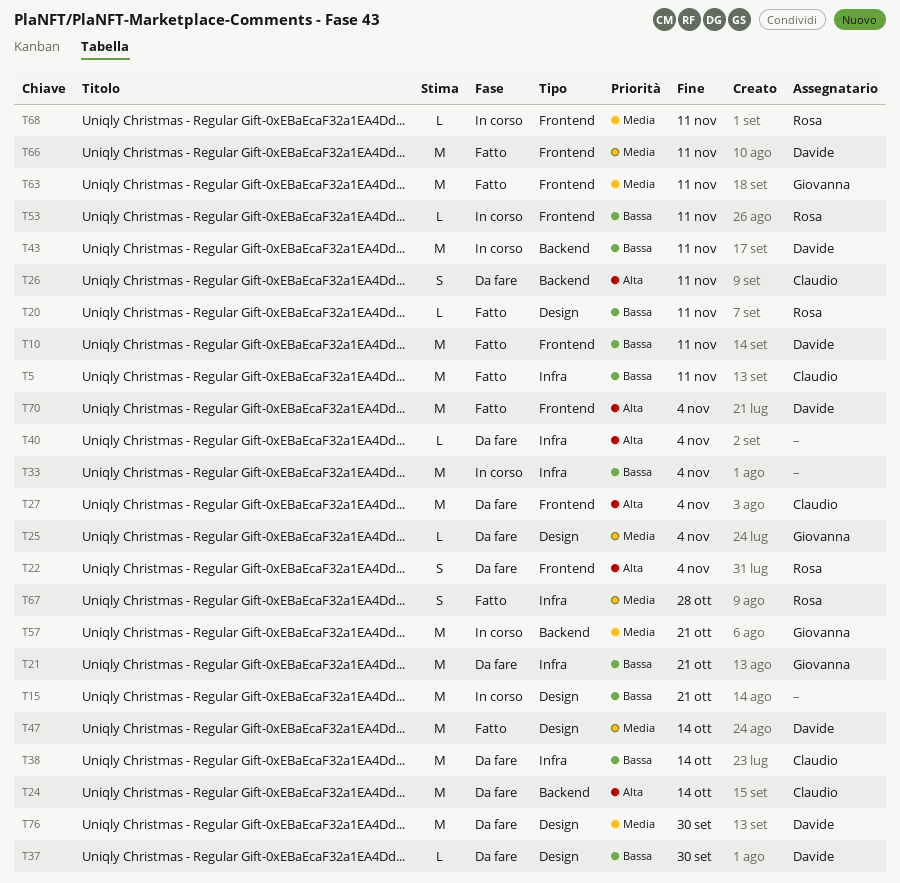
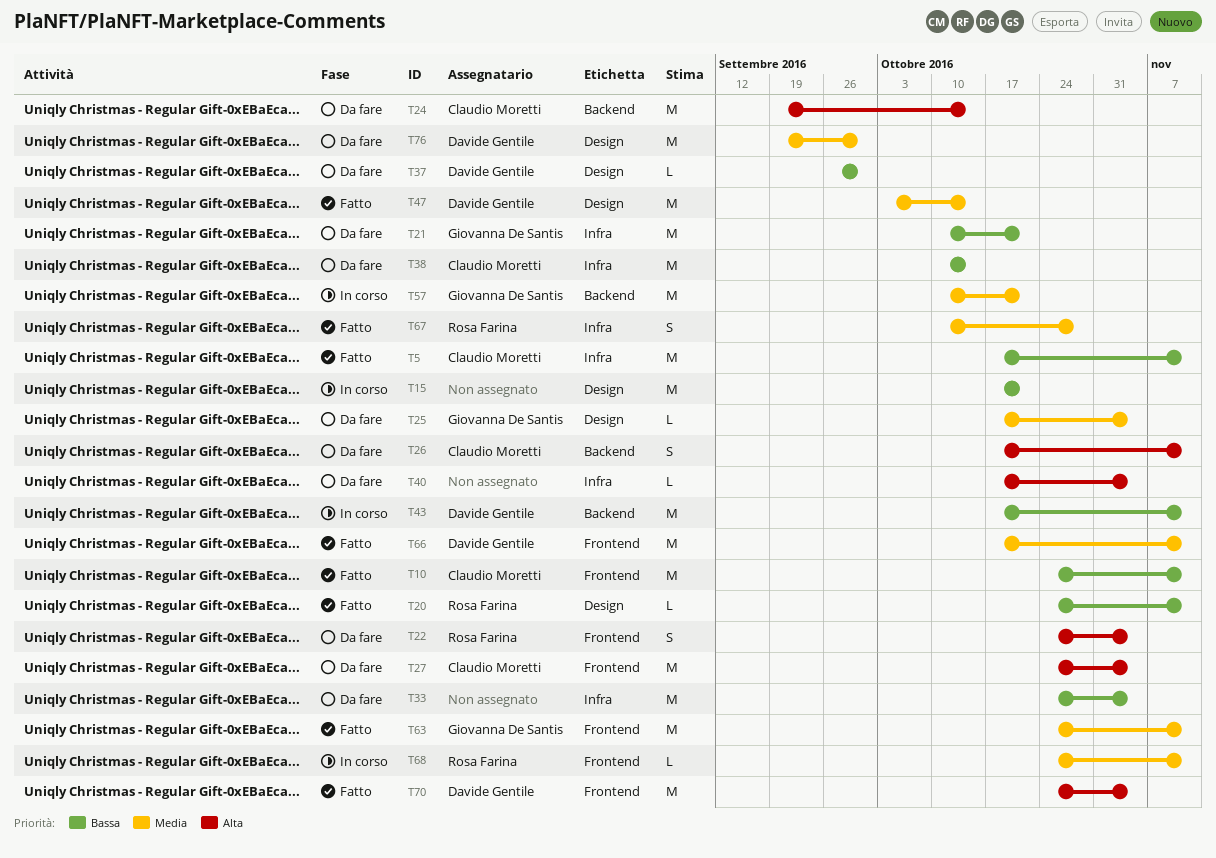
T10, owner: Davide Gentile -> Claudio Moretti
T33, status: In corso -> Da fare
T53: present -> none

